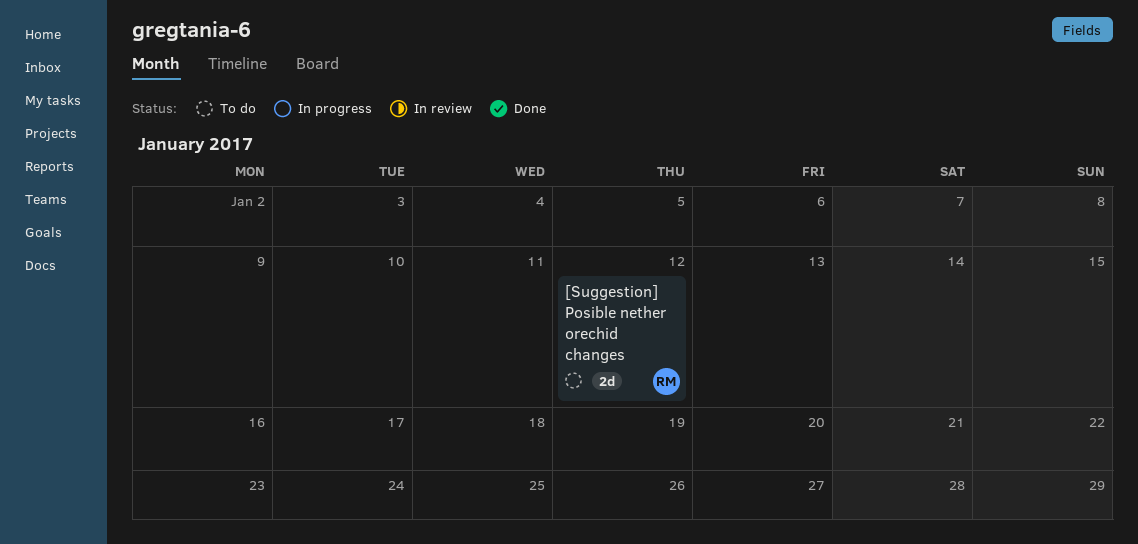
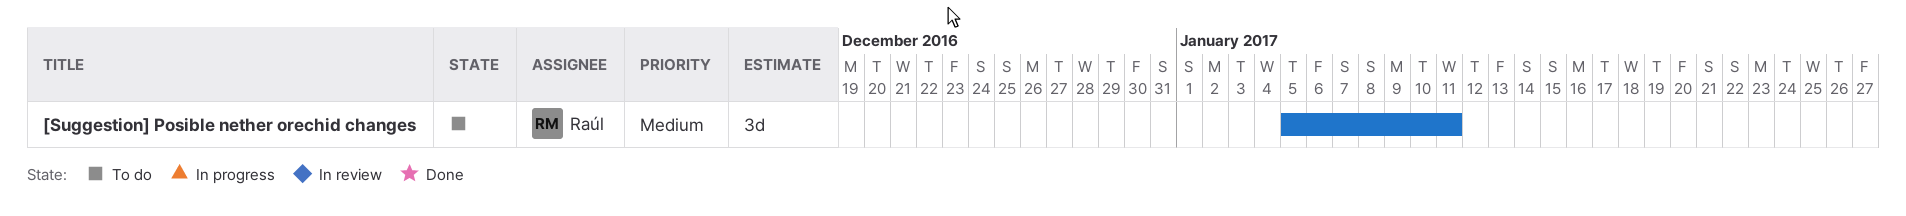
[Suggestion] Posible nether orechid changes, estimate: 2d -> 3d
[Suggestion] Posible nether orechid changes, due: Jan 12 -> Jan 11

